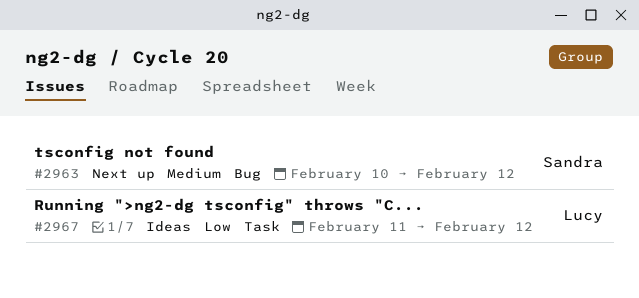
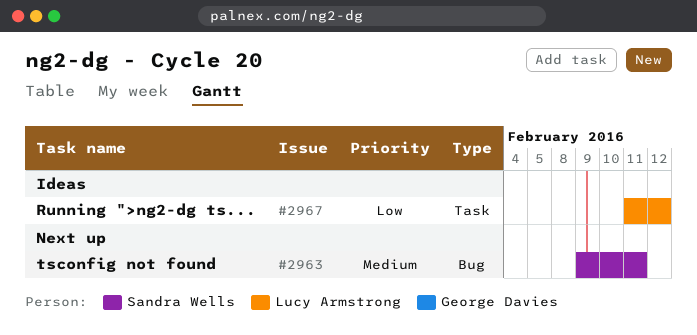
#2963, start: Feb 10 -> Feb 9
#2963, due: Feb 12 -> Feb 11

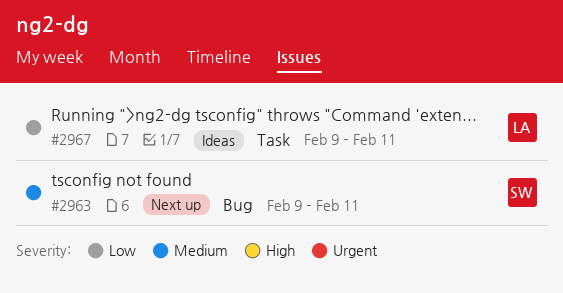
#2967, start: Feb 11 -> Feb 9
#2967, due: Feb 12 -> Feb 11

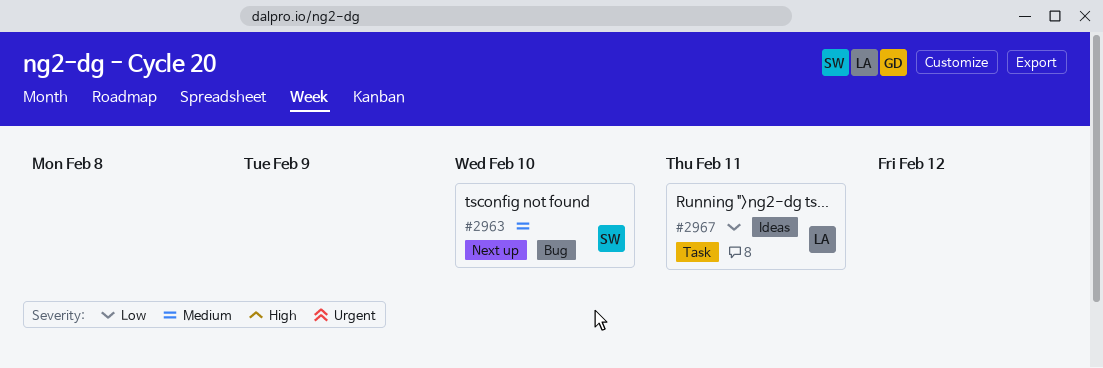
#2963, due: Feb 11 -> Feb 10

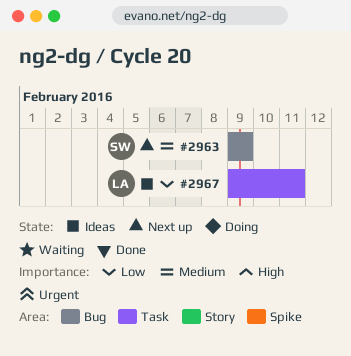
#2963, due: Feb 10 -> Feb 9

